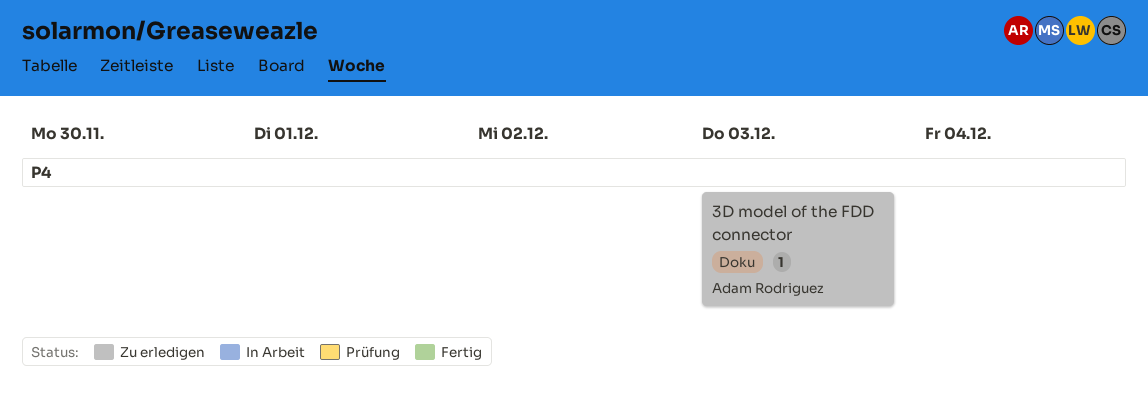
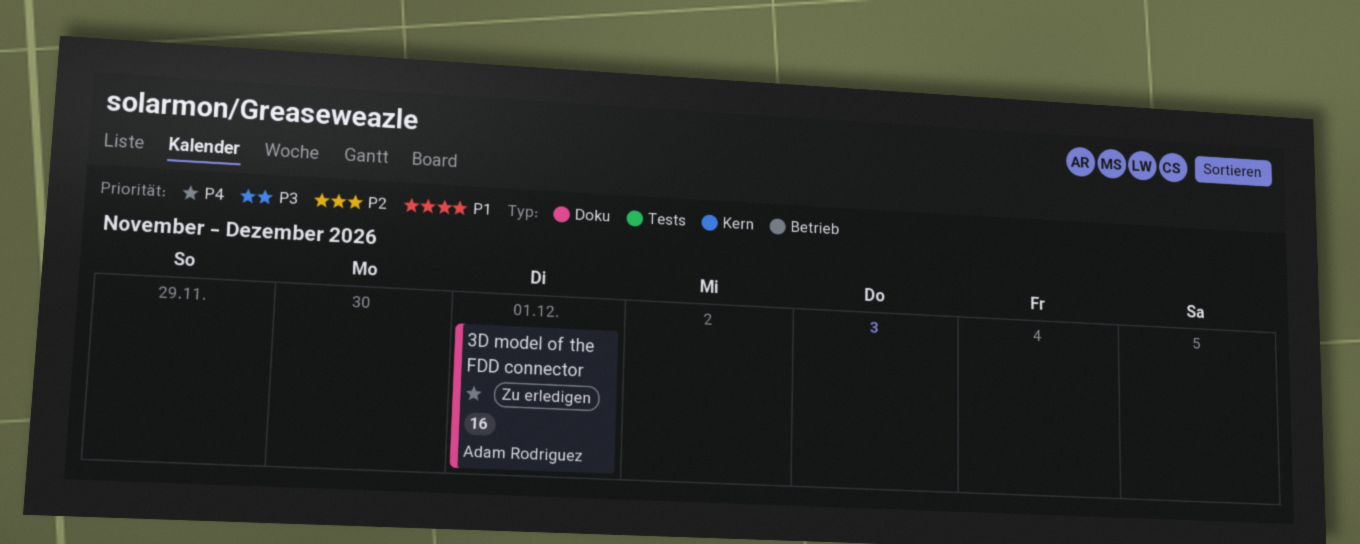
3D model of the FDD connector, estimate: 1 -> 16
3D model of the FDD connector, due: Dec 3 -> Dec 1

